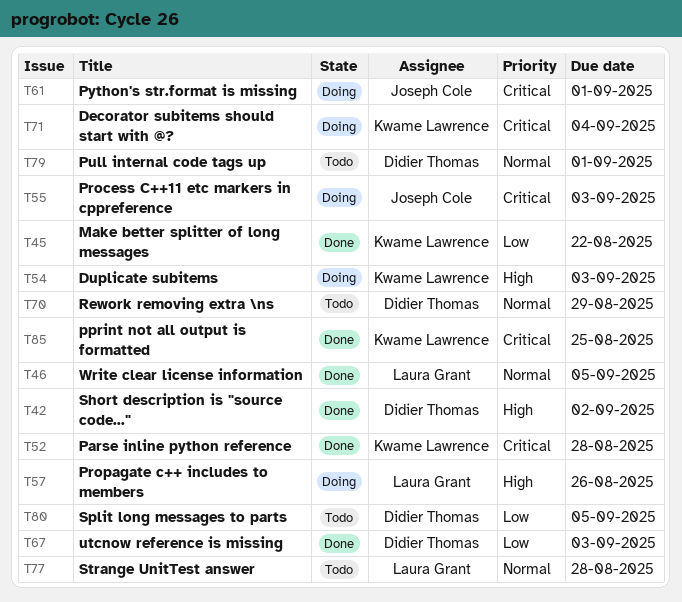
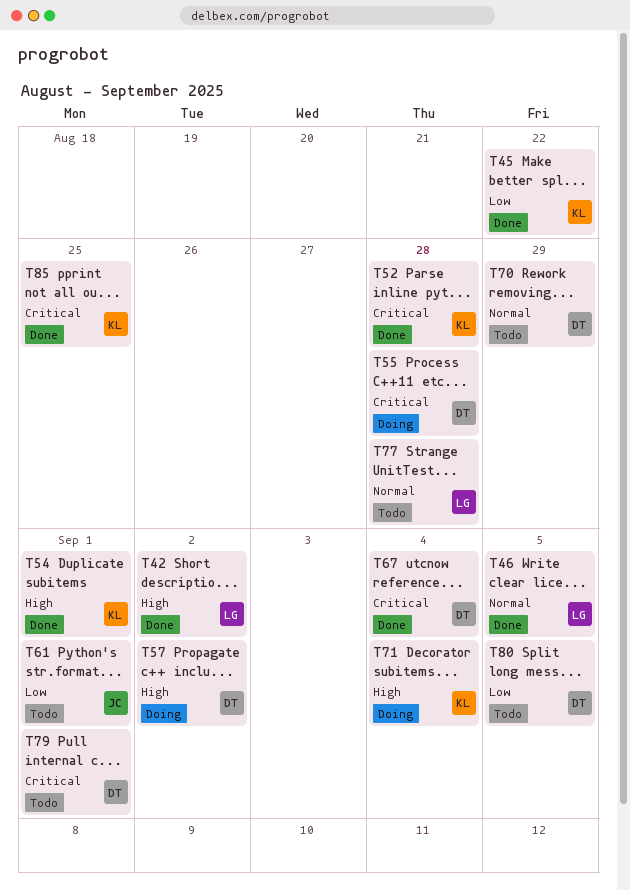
T42, owner: Didier Thomas -> Laura Grant
T54, status: Doing -> Done
T54, due: Sep 3 -> Sep 1
T55, owner: Joseph Cole -> Didier Thomas
T55, due: Sep 3 -> Aug 28
T57, owner: Laura Grant -> Didier Thomas
T57, due: Aug 26 -> Sep 2
T61, status: Doing -> Todo
T61, priority: Critical -> Low
T67, priority: Low -> Critical
T67, due: Sep 3 -> Sep 4
T71, priority: Critical -> High
T79, priority: Normal -> Critical

